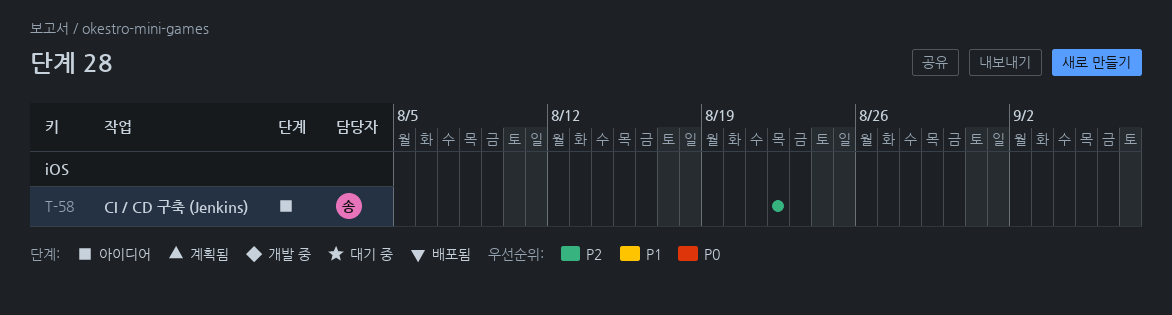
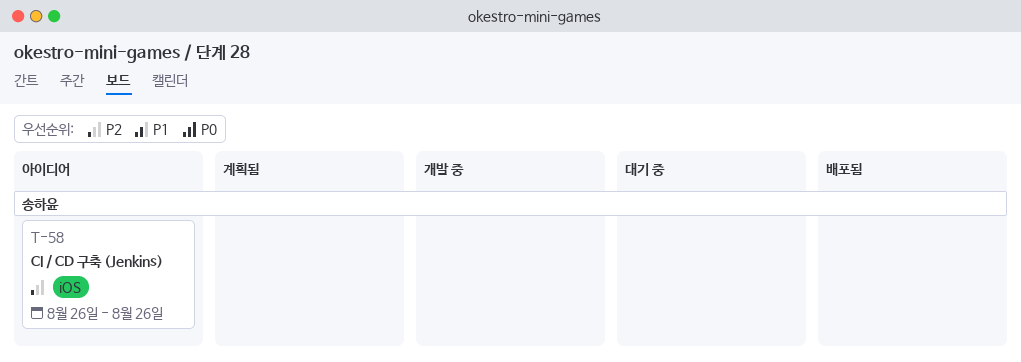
T-58, start: Aug 22 -> Aug 26
T-58, due: Aug 22 -> Aug 26

